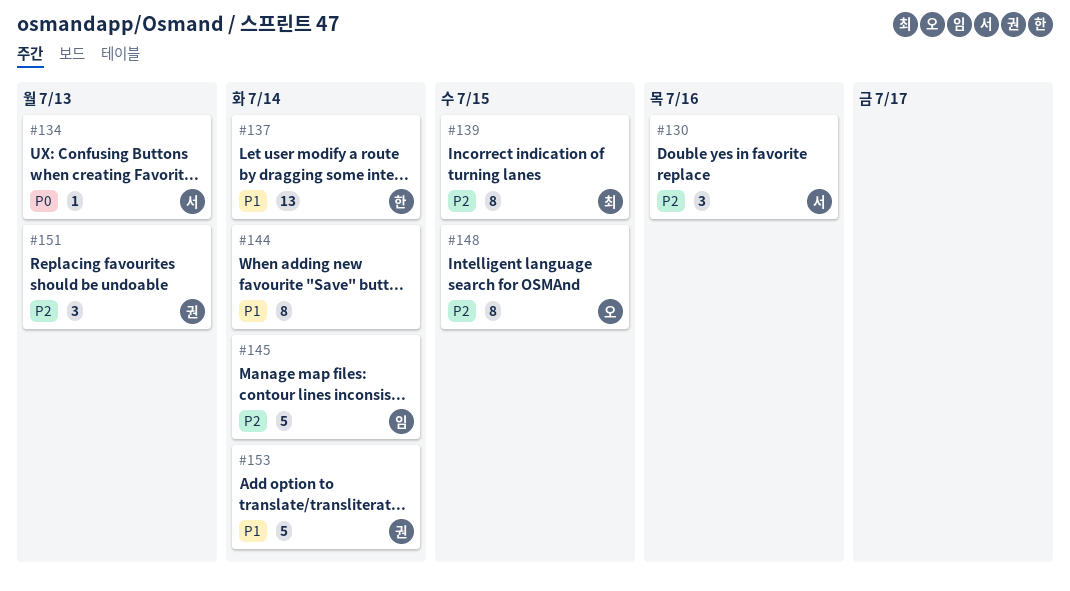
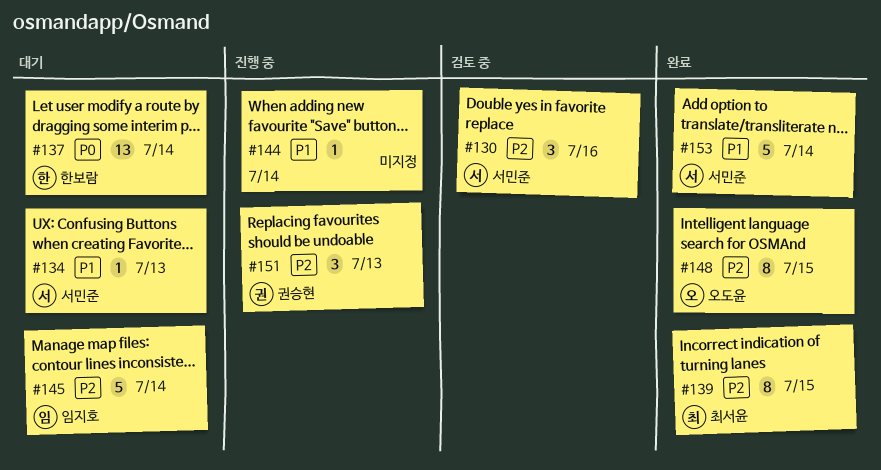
#134, priority: P0 -> P1
#137, priority: P1 -> P0
#144, estimate: 8 -> 1
#153, owner: 권승현 -> 서민준

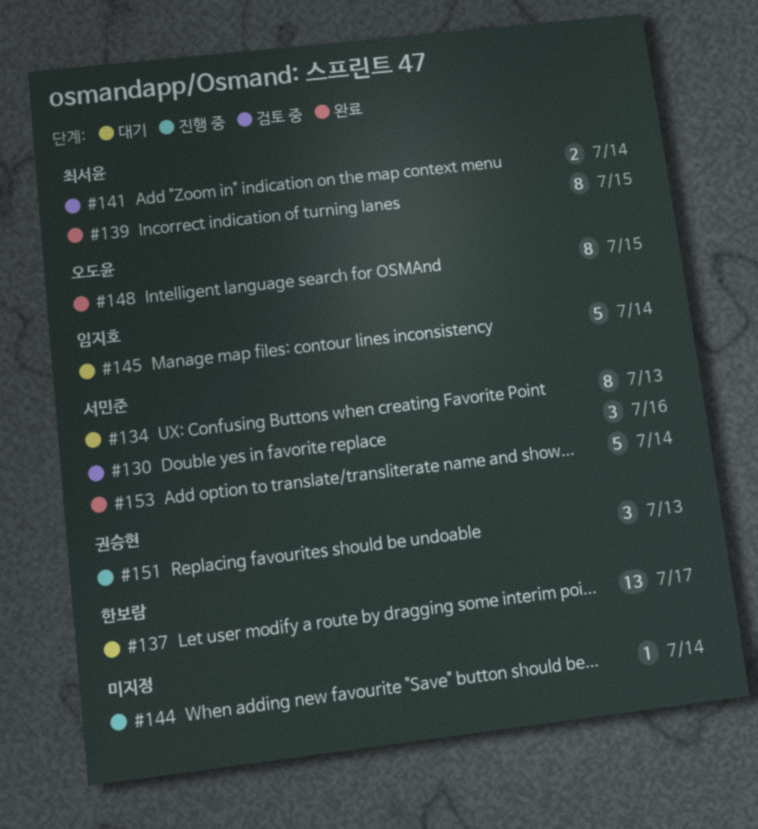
#134, estimate: 1 -> 8
#137, due: Jul 14 -> Jul 17
#141: none -> present

